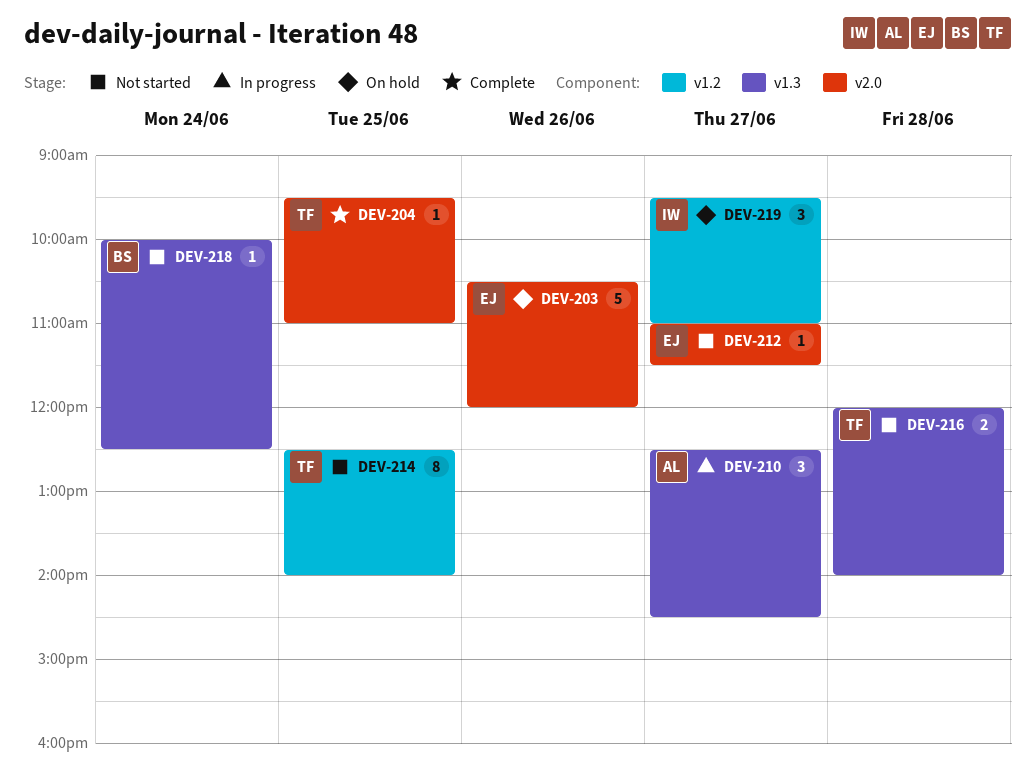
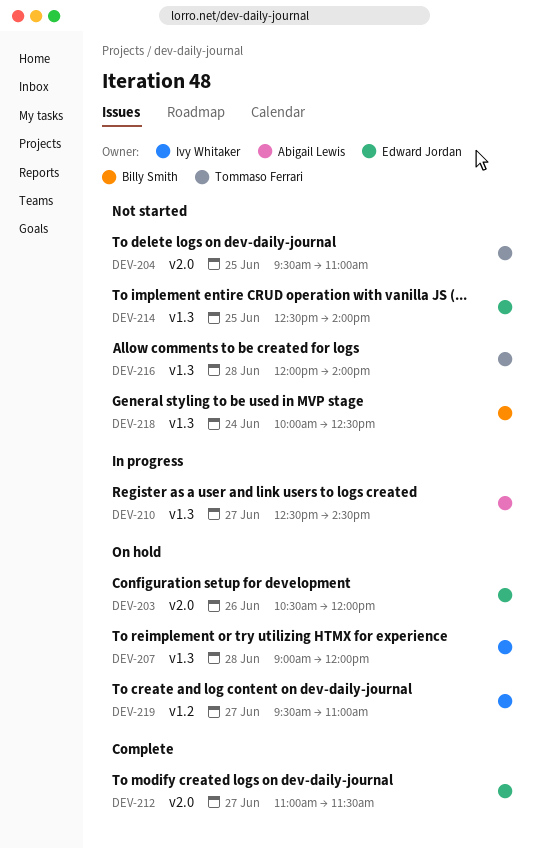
DEV-204, status: Complete -> Not started
DEV-207: none -> present
DEV-212, status: Not started -> Complete
DEV-214, owner: Tommaso Ferrari -> Edward Jordan
DEV-214, label: v1.2 -> v1.3

